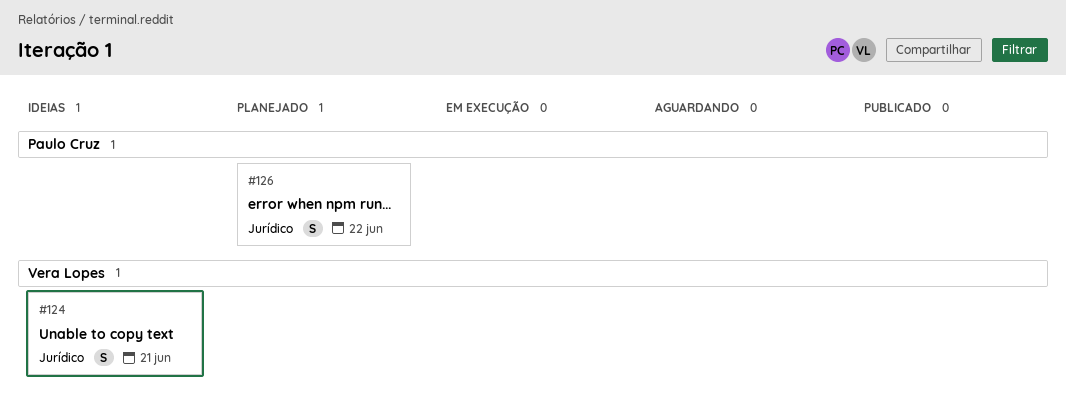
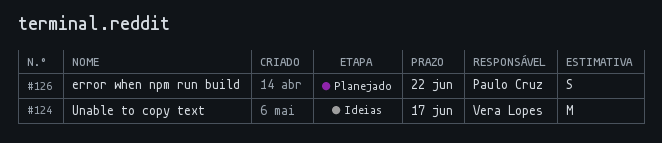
#124, estimate: S -> M
#124, due: Jun 21 -> Jun 17

